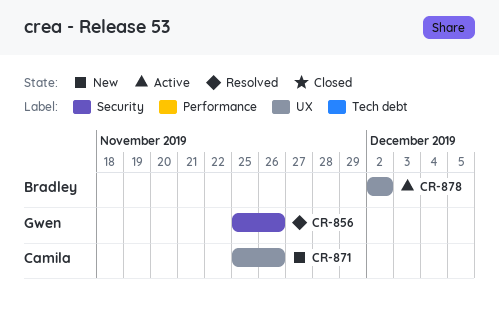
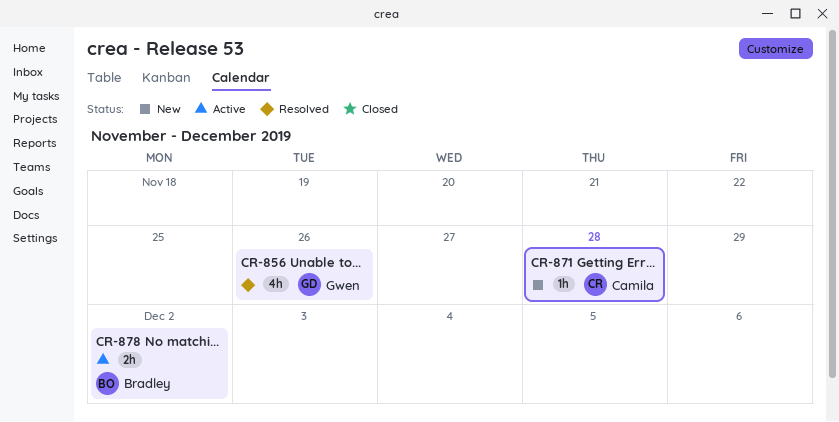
CR-871, due: Nov 26 -> Nov 28

